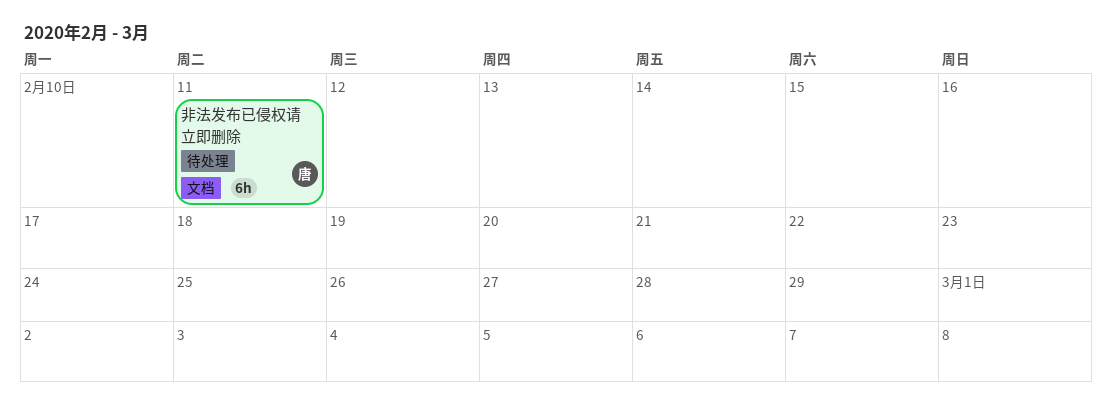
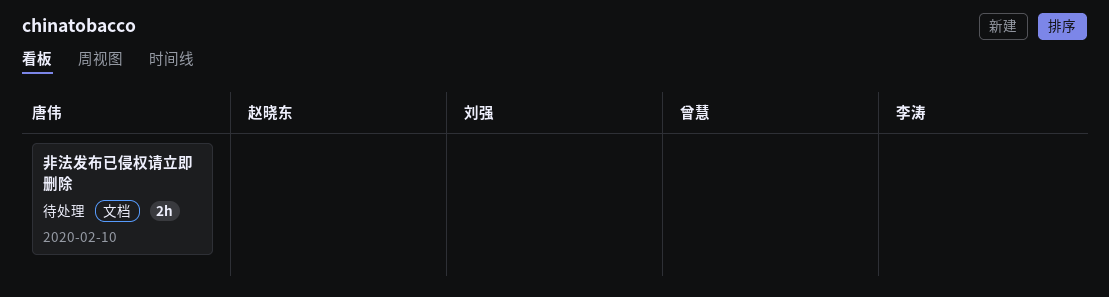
非法发布已侵权请立即删除, estimate: 6h -> 2h
非法发布已侵权请立即删除, due: Feb 11 -> Feb 10

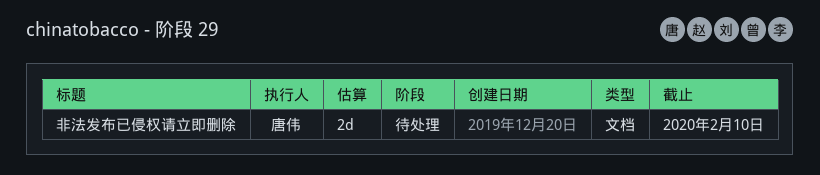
非法发布已侵权请立即删除, estimate: 2h -> 2d

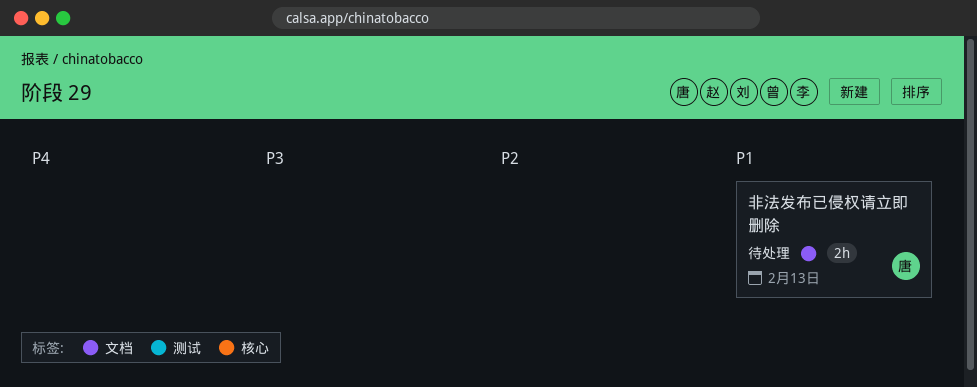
非法发布已侵权请立即删除, estimate: 2d -> 2h
非法发布已侵权请立即删除, due: Feb 10 -> Feb 13

